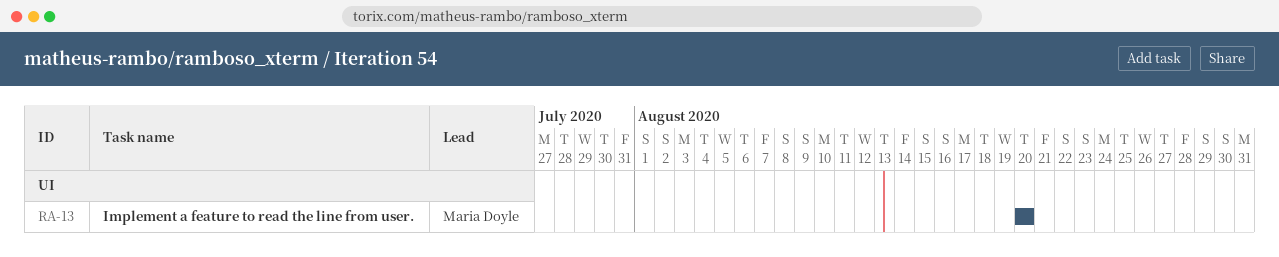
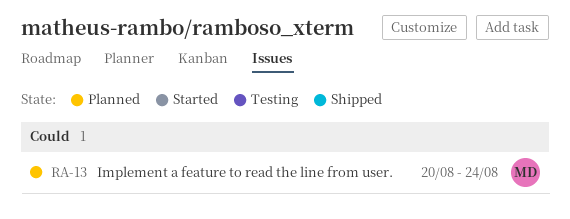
RA-13, due: Aug 20 -> Aug 24

